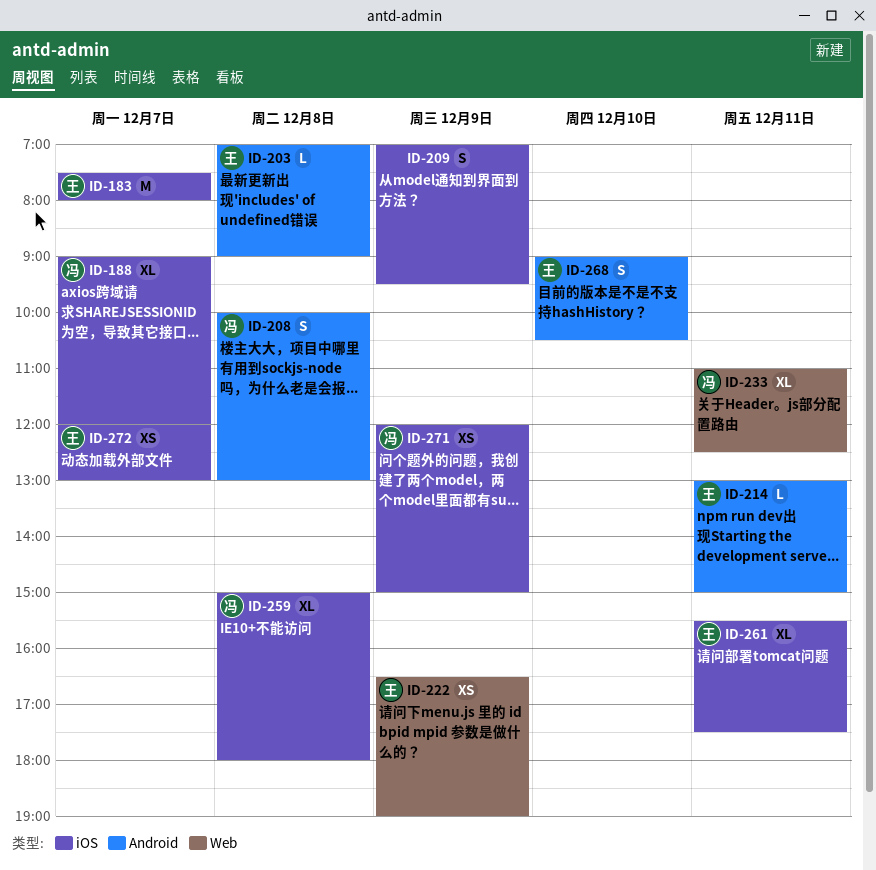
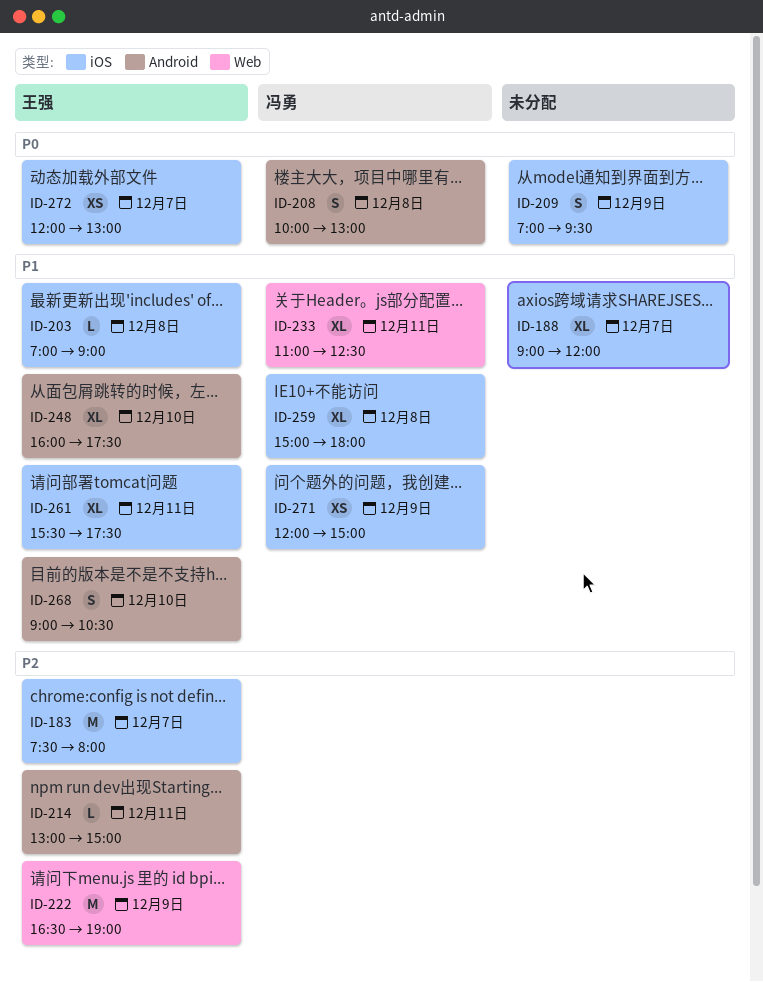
ID-188, owner: 冯勇 -> none
ID-203, label: Android -> iOS
ID-222, estimate: XS -> M
ID-248: none -> present

